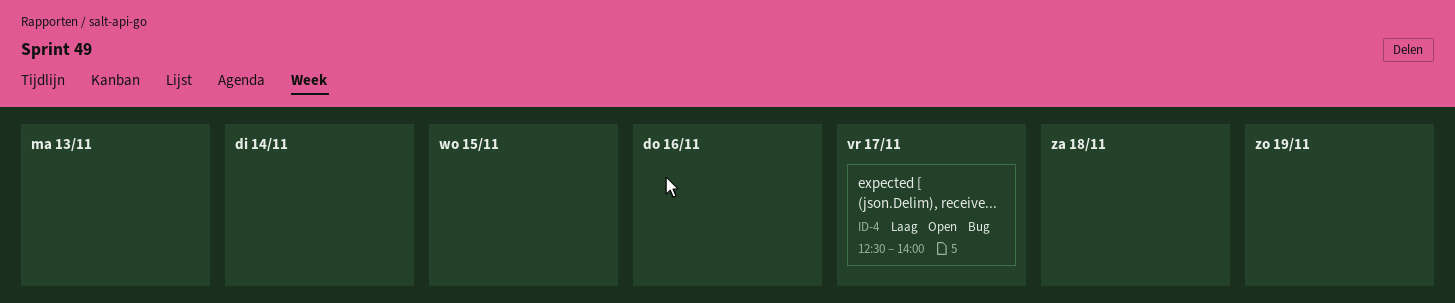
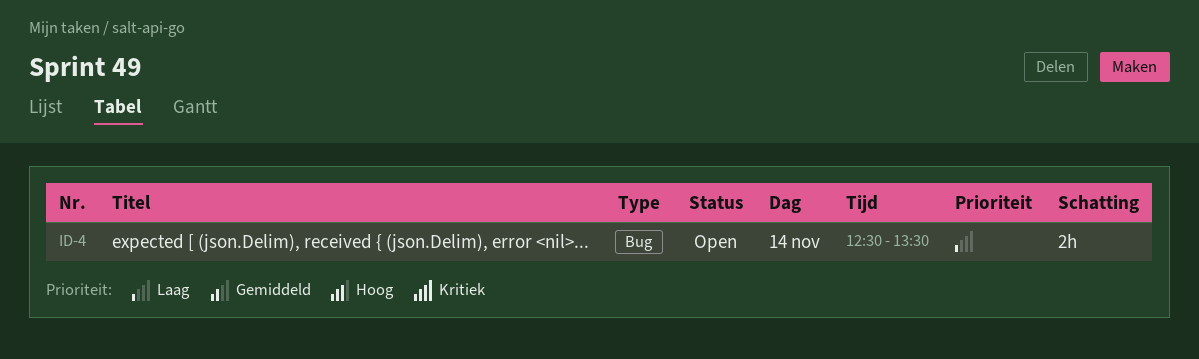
ID-4, day: Nov 17 -> Nov 14
ID-4, ends: 14:00 -> 13:30

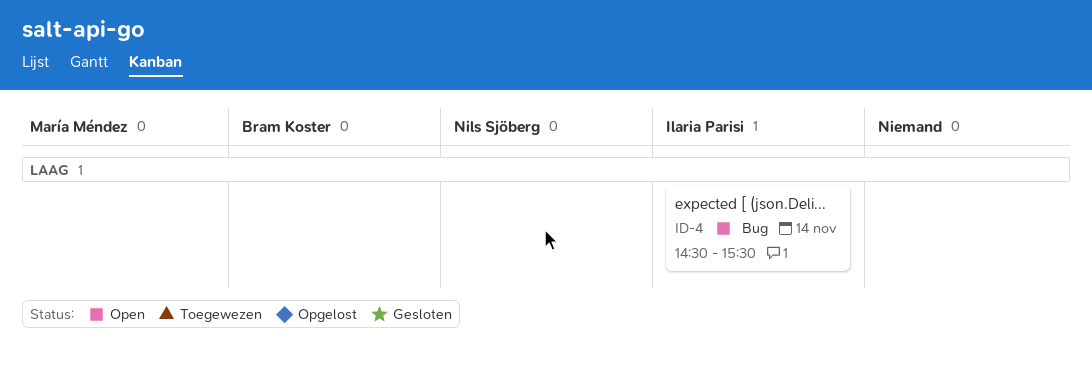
ID-4, begins: 12:30 -> 14:30
ID-4, ends: 13:30 -> 15:30

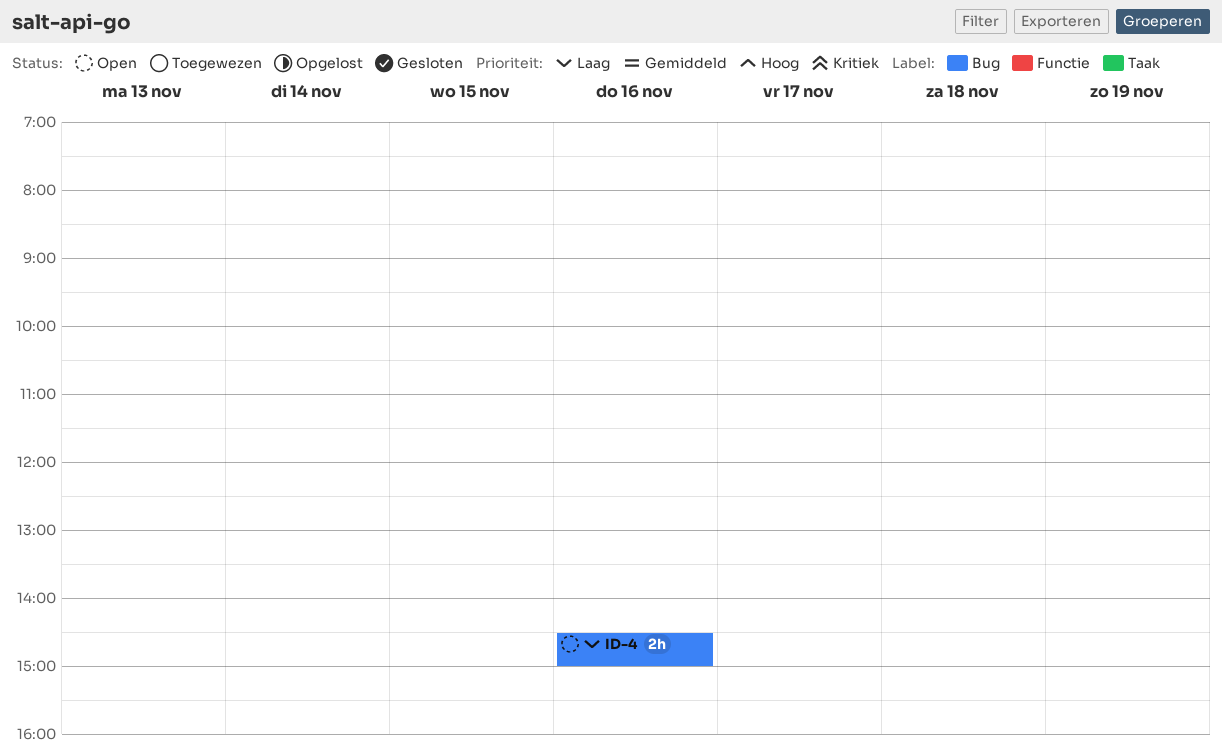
ID-4, day: Nov 14 -> Nov 16
ID-4, ends: 15:30 -> 15:00

